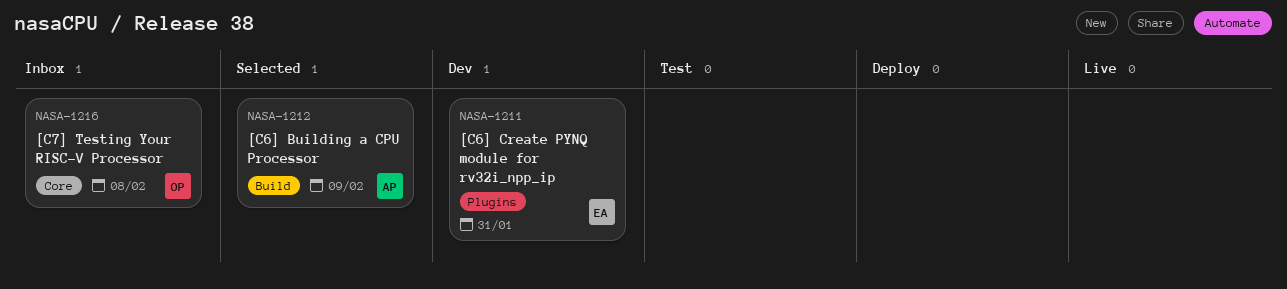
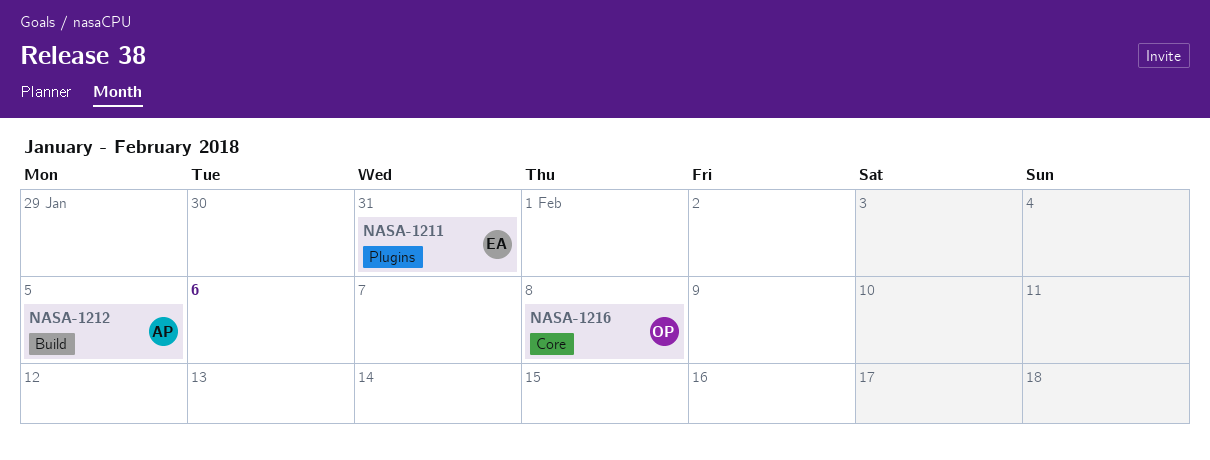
NASA-1212, due: Feb 9 -> Feb 5

